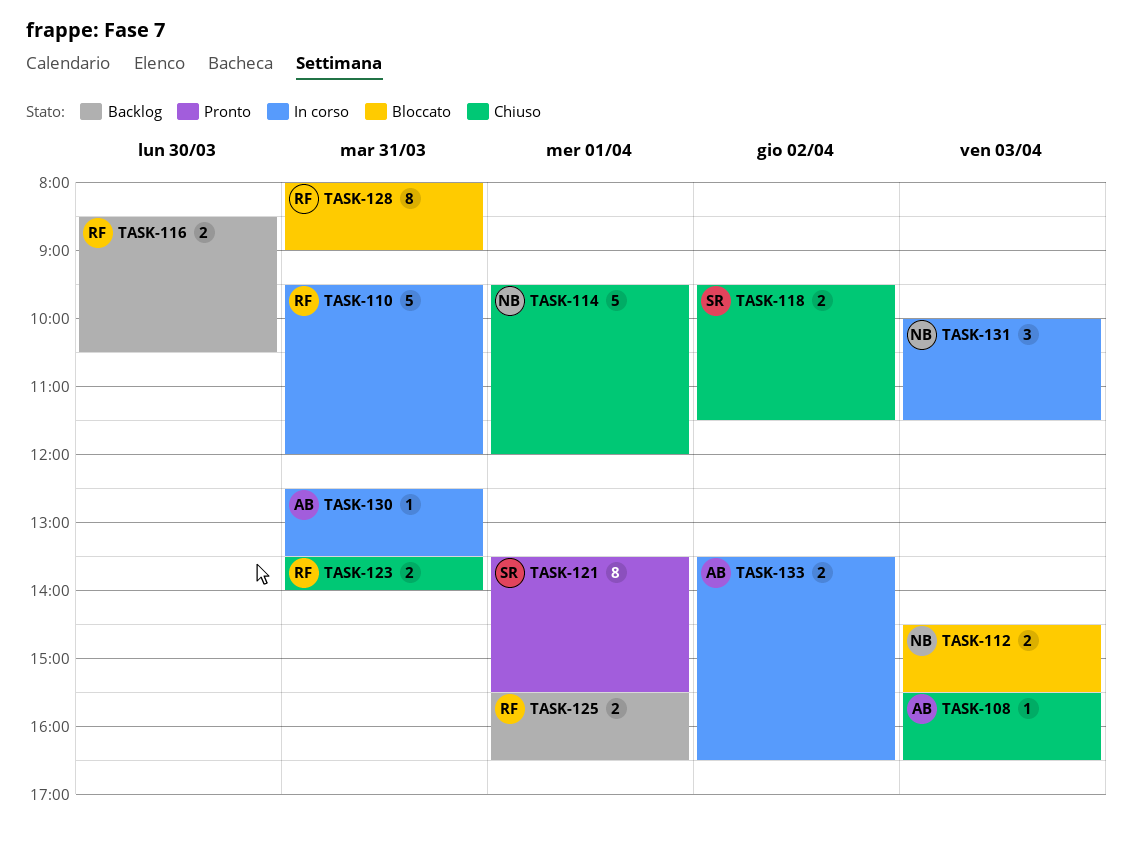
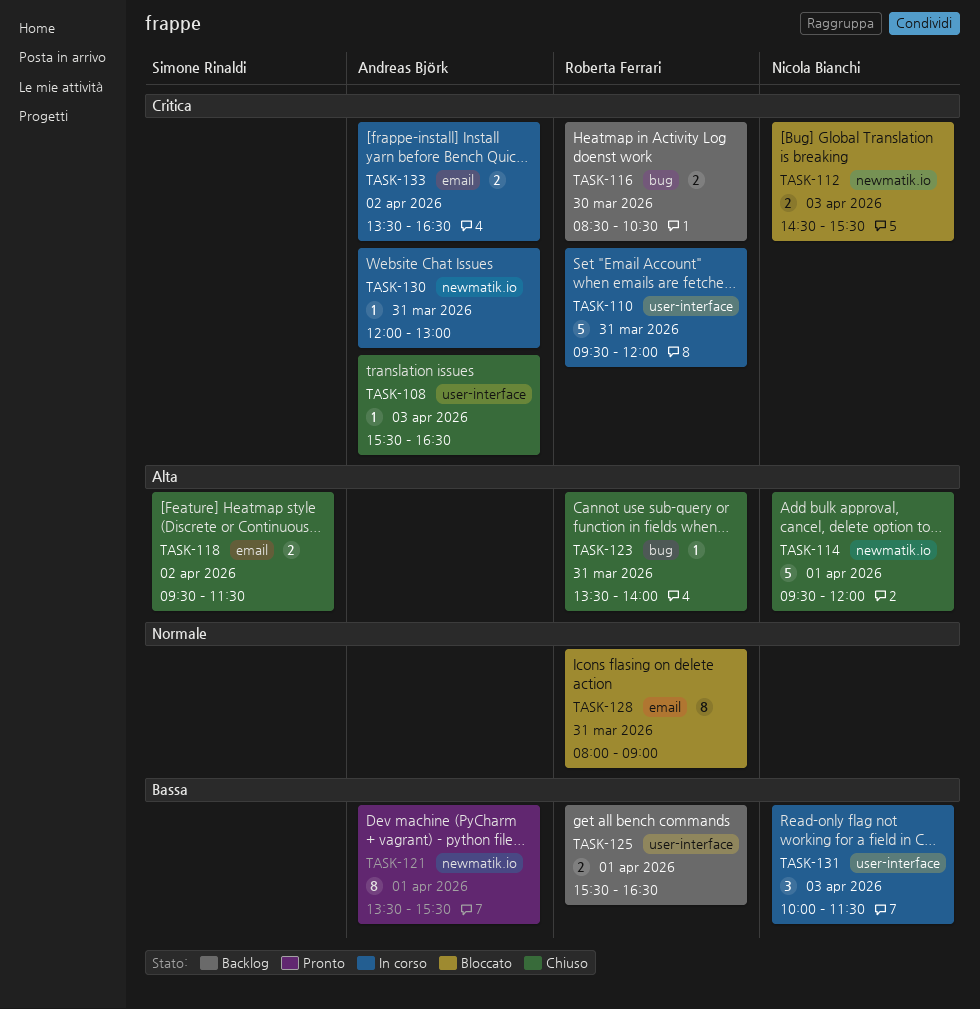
TASK-121, owner: Simone Rinaldi -> Andreas Björk
TASK-123, estimate: 2 -> 1
TASK-130, begins: 12:30 -> 12:00
TASK-130, ends: 13:30 -> 13:00

